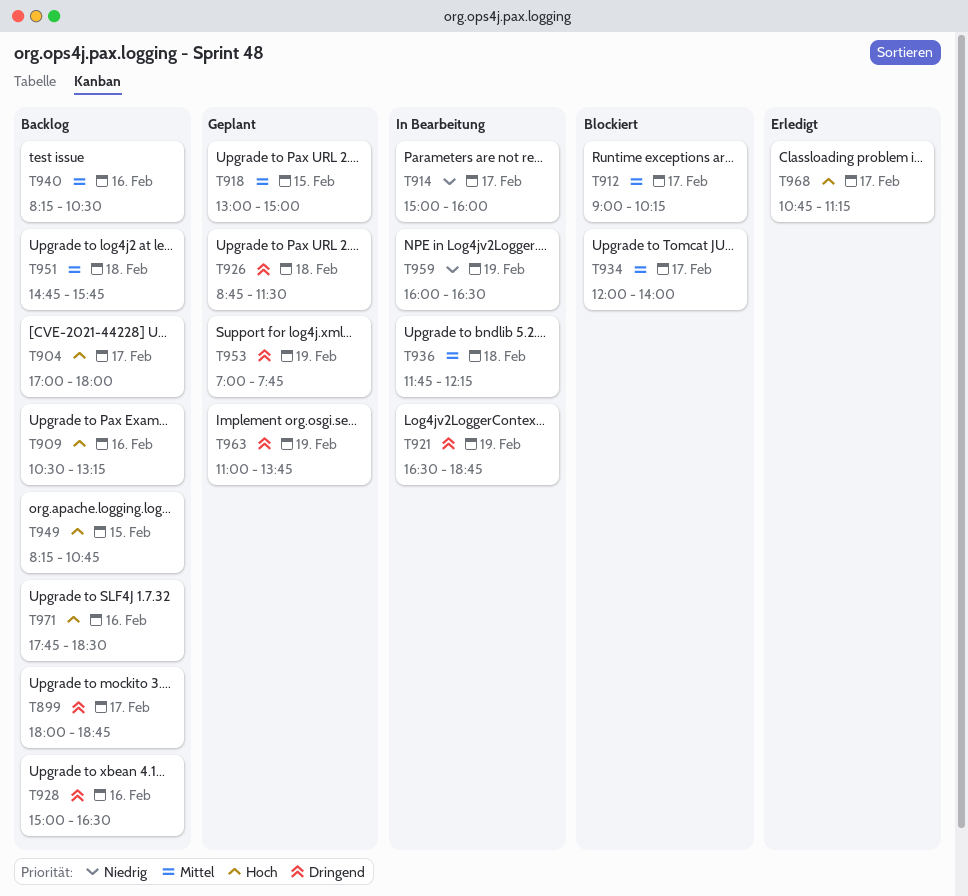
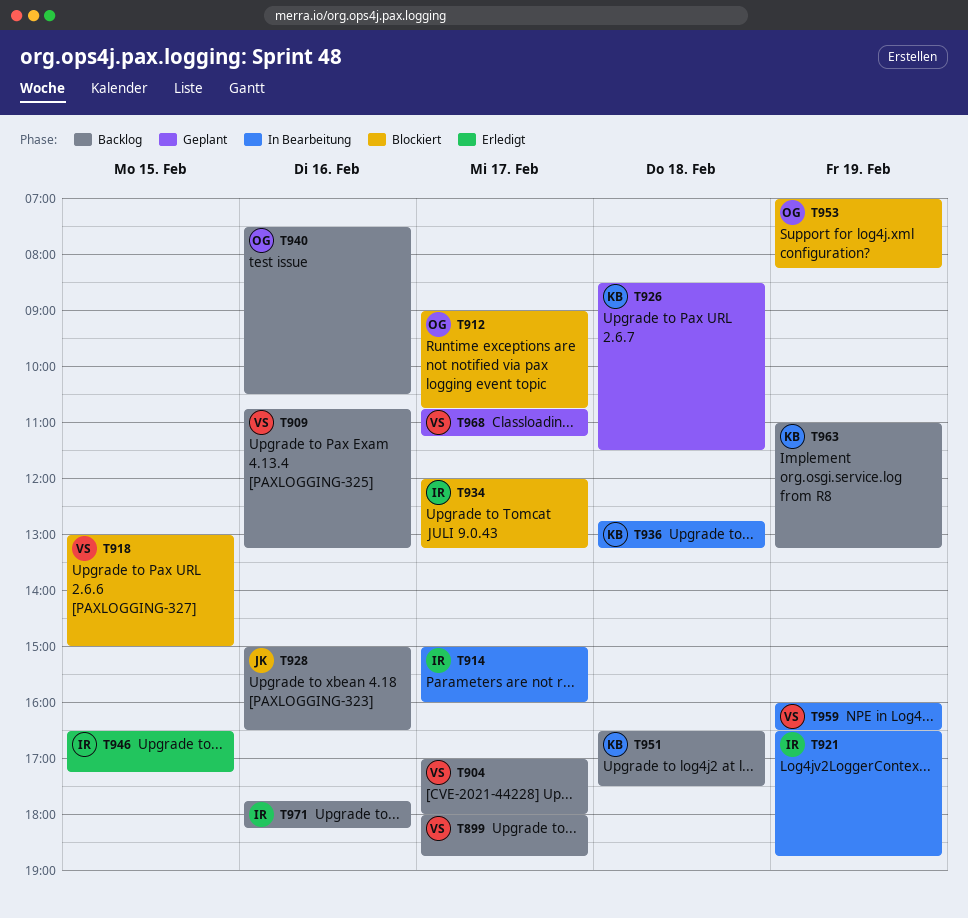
T909, begins: 10:30 -> 10:45
T912, ends: 10:15 -> 10:45
T918, status: Geplant -> Blockiert
T926, begins: 08:45 -> 08:30
T934, ends: 14:00 -> 13:15
T936, begins: 11:45 -> 12:45
T936, ends: 12:15 -> 13:15
T940, begins: 08:15 -> 07:30
T946: none -> present
T949: present -> none
T951, begins: 14:45 -> 16:30
T951, ends: 15:45 -> 17:30
T953, status: Geplant -> Blockiert
T953, ends: 07:45 -> 08:15
T963, status: Geplant -> Backlog
T963, ends: 13:45 -> 13:15
T968, status: Erledigt -> Geplant
T971, ends: 18:30 -> 18:15

